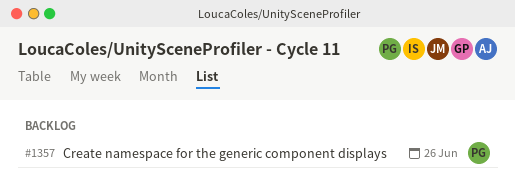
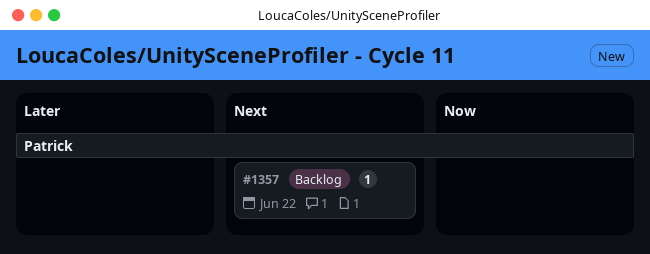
#1357, due: Jun 26 -> Jun 22

